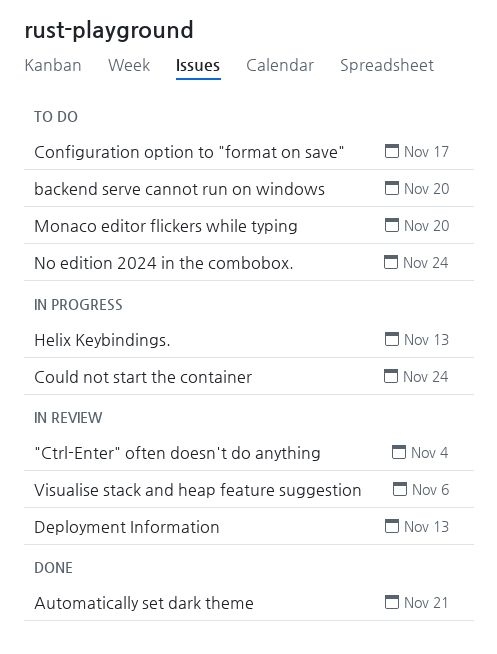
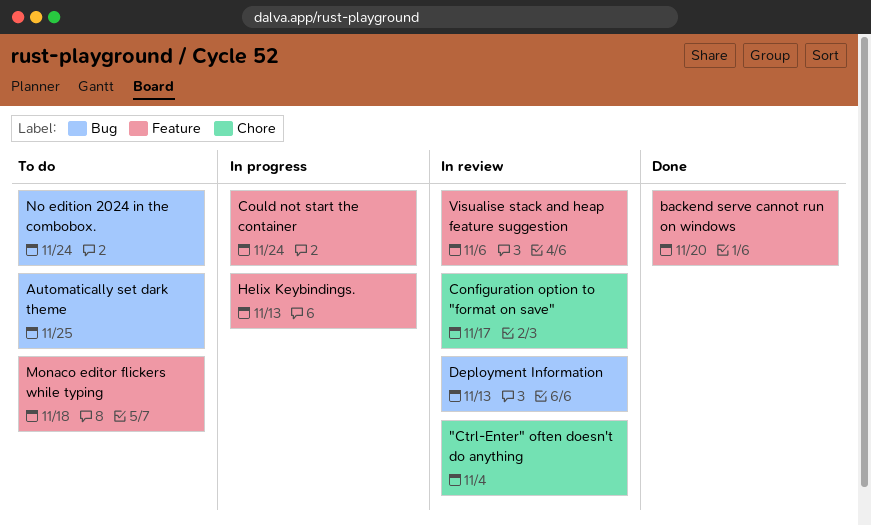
Automatically set dark theme, status: Done -> To do
Automatically set dark theme, due: Nov 21 -> Nov 25
backend serve cannot run on windows, status: To do -> Done
Configuration option to "format on save", status: To do -> In review
Monaco editor flickers while typing, due: Nov 20 -> Nov 18

